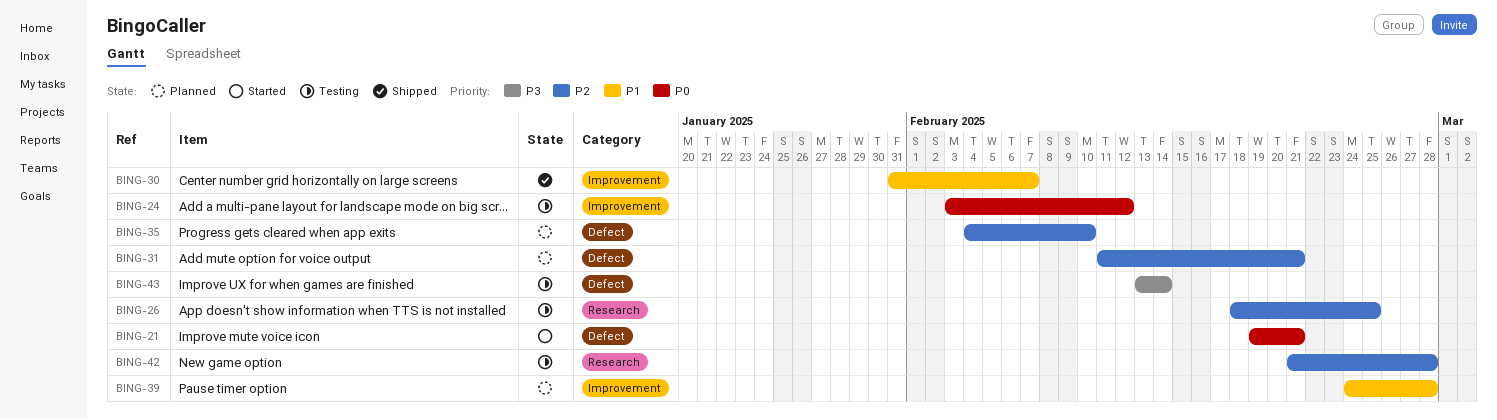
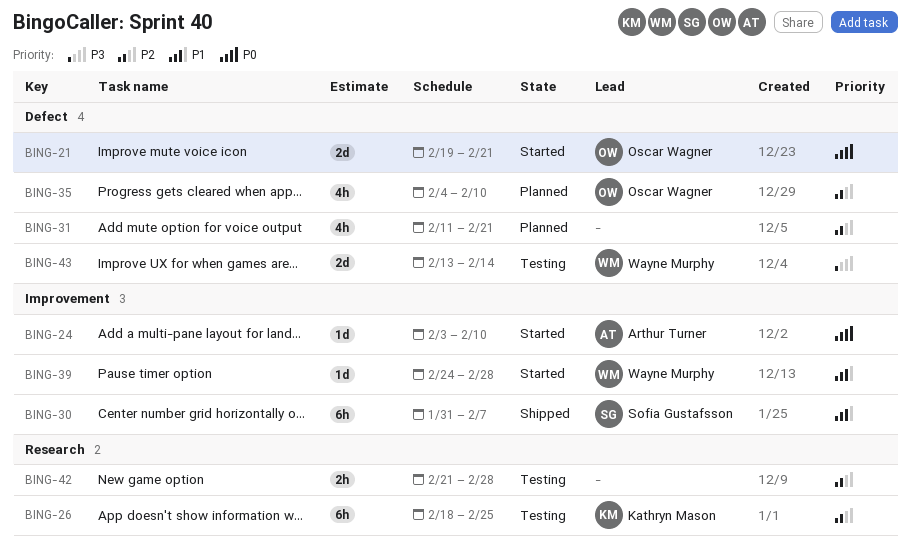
BING-24, status: Testing -> Started
BING-24, due: Feb 12 -> Feb 10
BING-39, status: Planned -> Started

